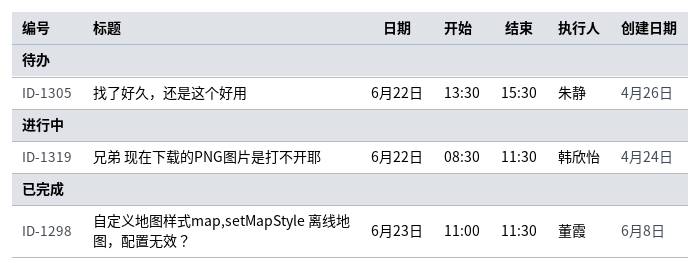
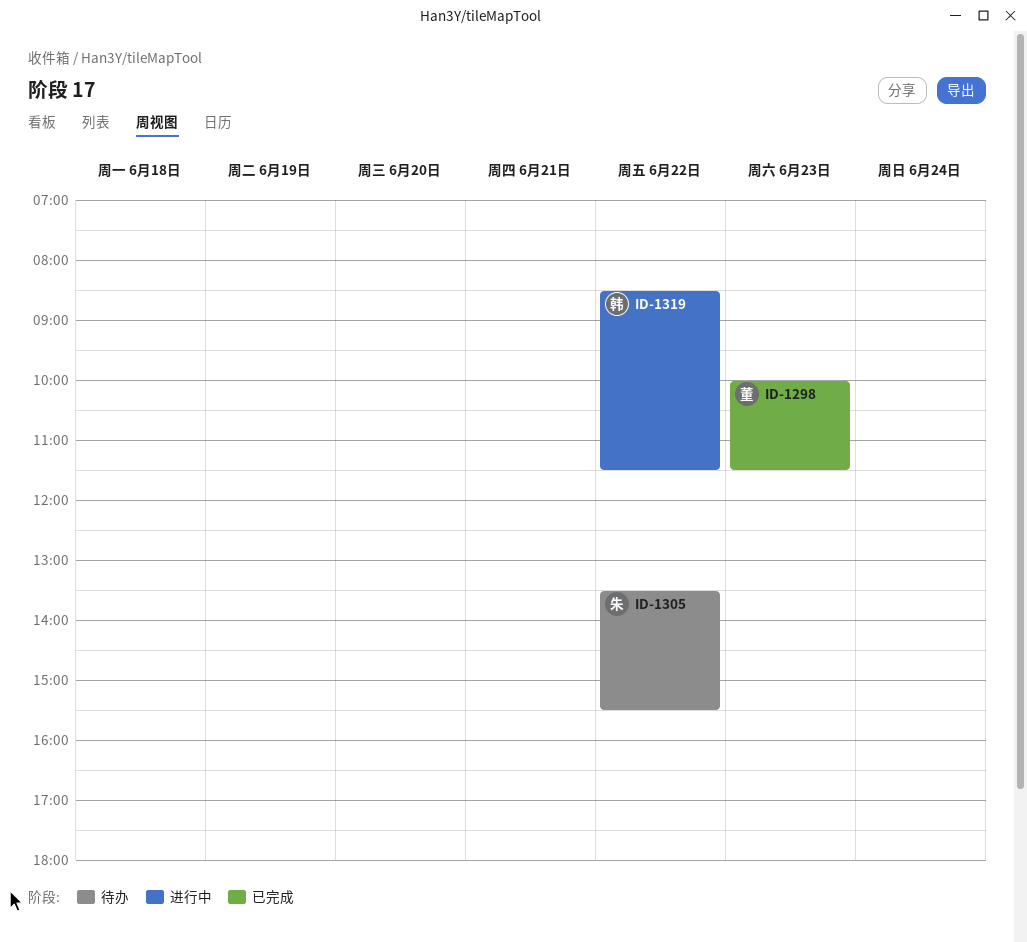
ID-1298, begins: 11:00 -> 10:00

